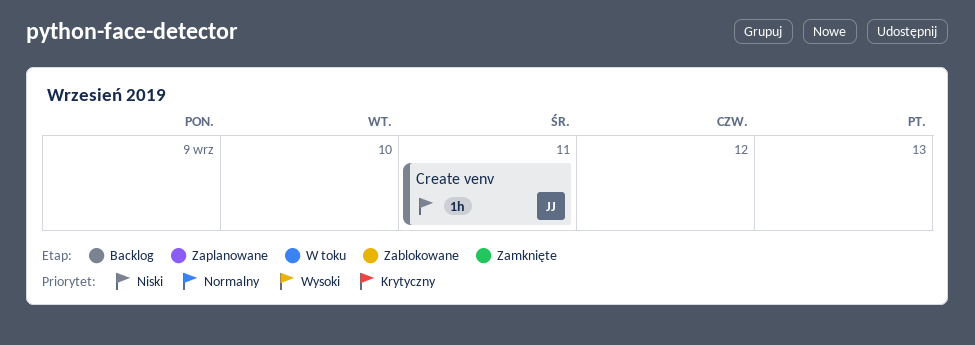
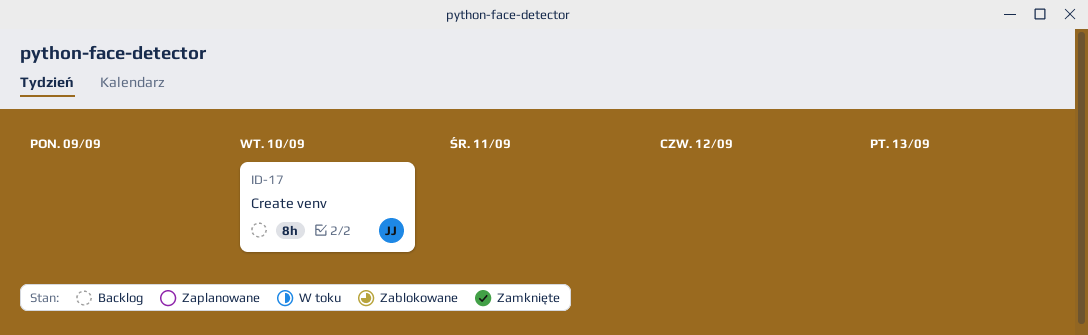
Create venv, estimate: 1h -> 8h
Create venv, due: Sep 11 -> Sep 10

